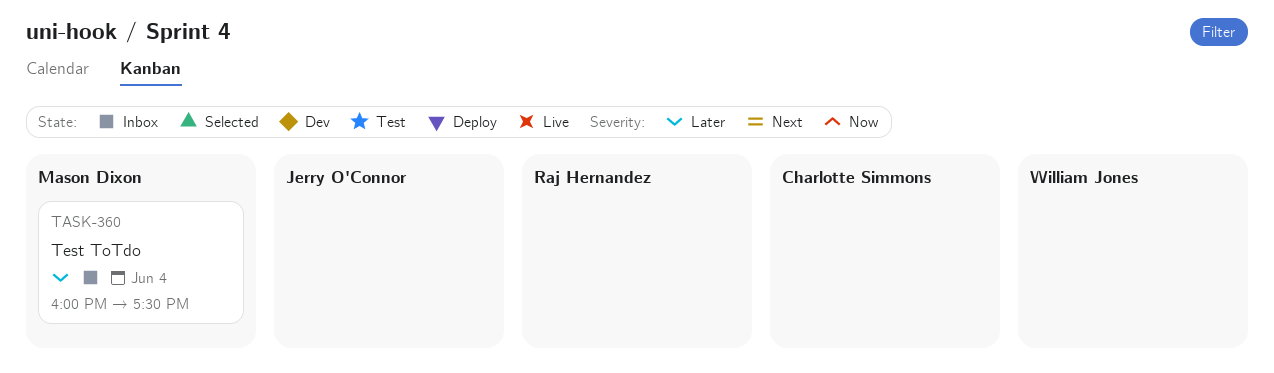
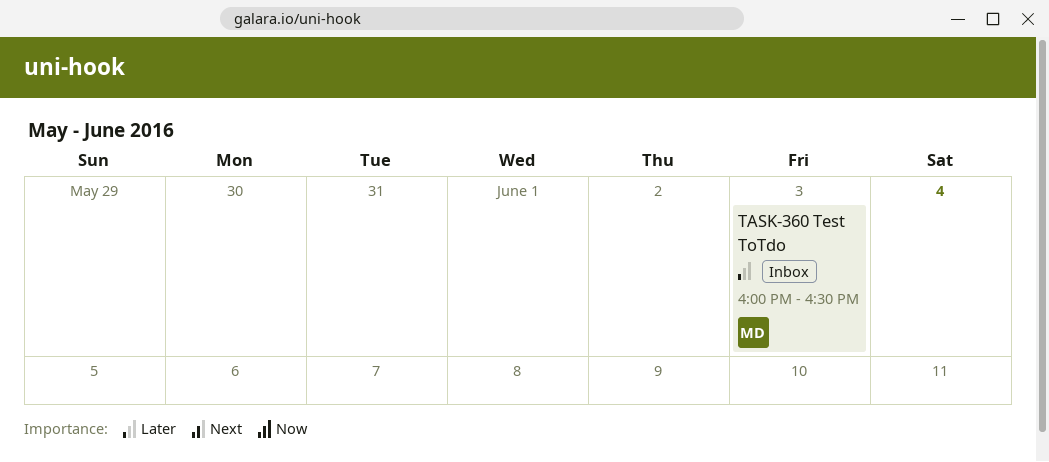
TASK-360, day: Jun 4 -> Jun 3
TASK-360, ends: 17:30 -> 16:30

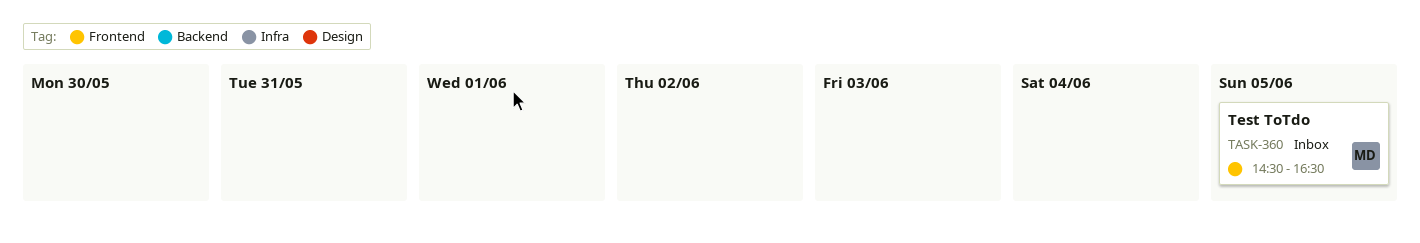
TASK-360, day: Jun 3 -> Jun 5
TASK-360, begins: 16:00 -> 14:30

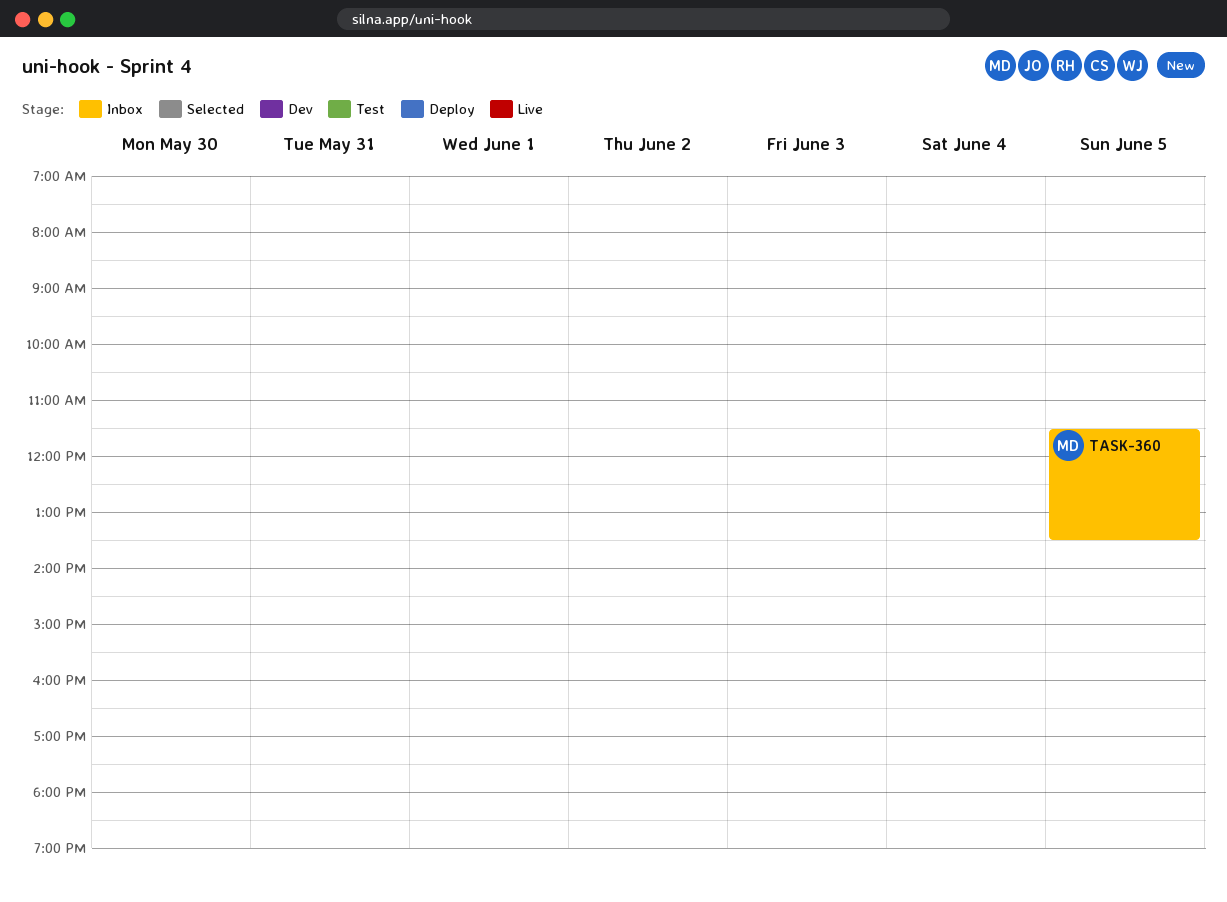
TASK-360, begins: 14:30 -> 11:30
TASK-360, ends: 16:30 -> 13:30

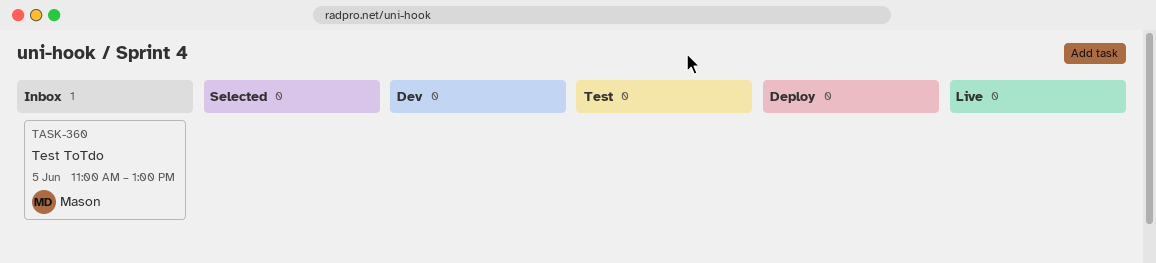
TASK-360, begins: 11:30 -> 11:00
TASK-360, ends: 13:30 -> 13:00

